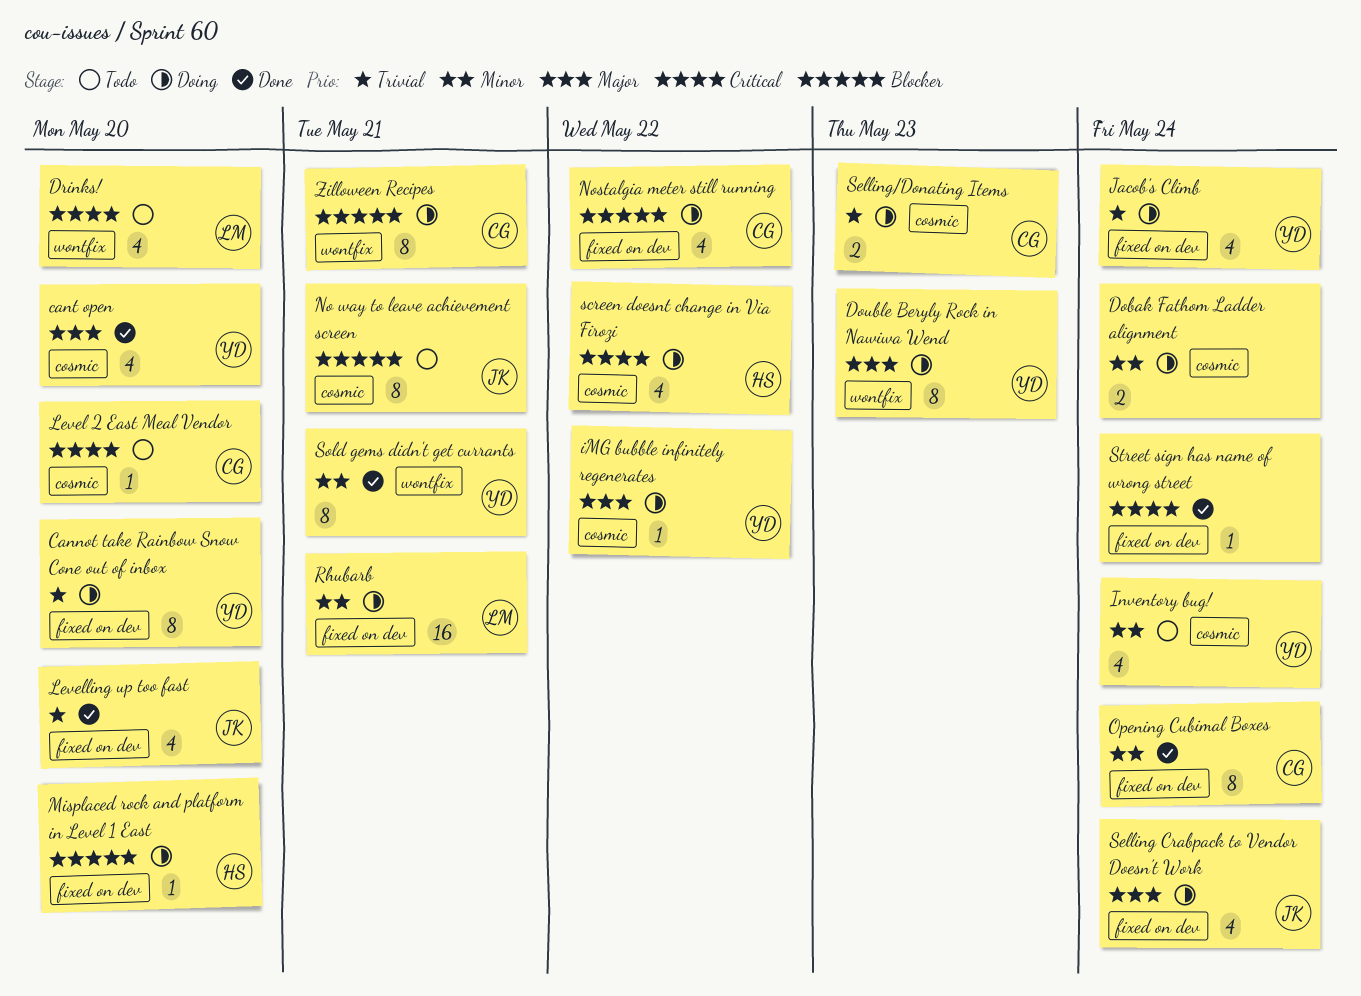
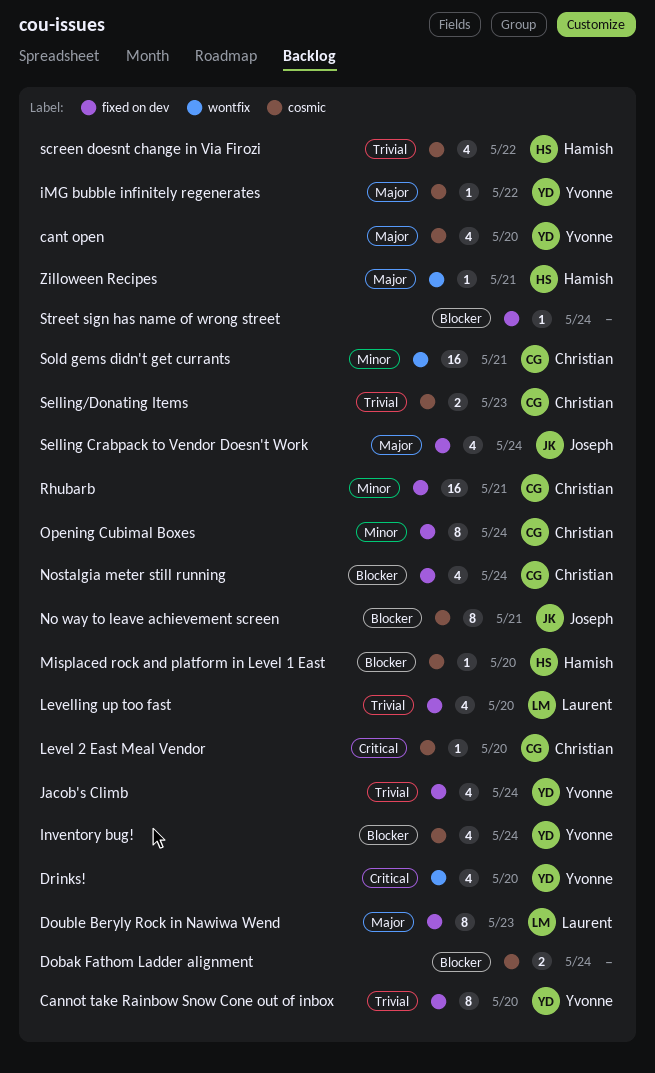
Dobak Fathom Ladder alignment, priority: Minor -> Blocker
Double Beryly Rock in Nawiwa Wend, owner: Yvonne -> Laurent
Double Beryly Rock in Nawiwa Wend, label: wontfix -> fixed on dev
Drinks!, owner: Laurent -> Yvonne
Inventory bug!, priority: Minor -> Blocker
Levelling up too fast, owner: Joseph -> Laurent
Misplaced rock and platform in Level 1 East, label: fixed on dev -> cosmic
Nostalgia meter still running, due: May 22 -> May 24
Rhubarb, owner: Laurent -> Christian
screen doesnt change in Via Firozi, priority: Critical -> Trivial
Sold gems didn't get currants, owner: Yvonne -> Christian
Sold gems didn't get currants, estimate: 8 -> 16
Street sign has name of wrong street, priority: Critical -> Blocker
Zilloween Recipes, owner: Christian -> Hamish
Zilloween Recipes, priority: Blocker -> Major
Zilloween Recipes, estimate: 8 -> 1

